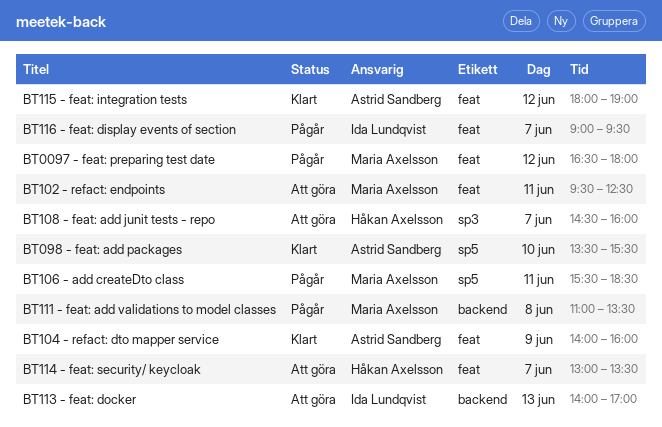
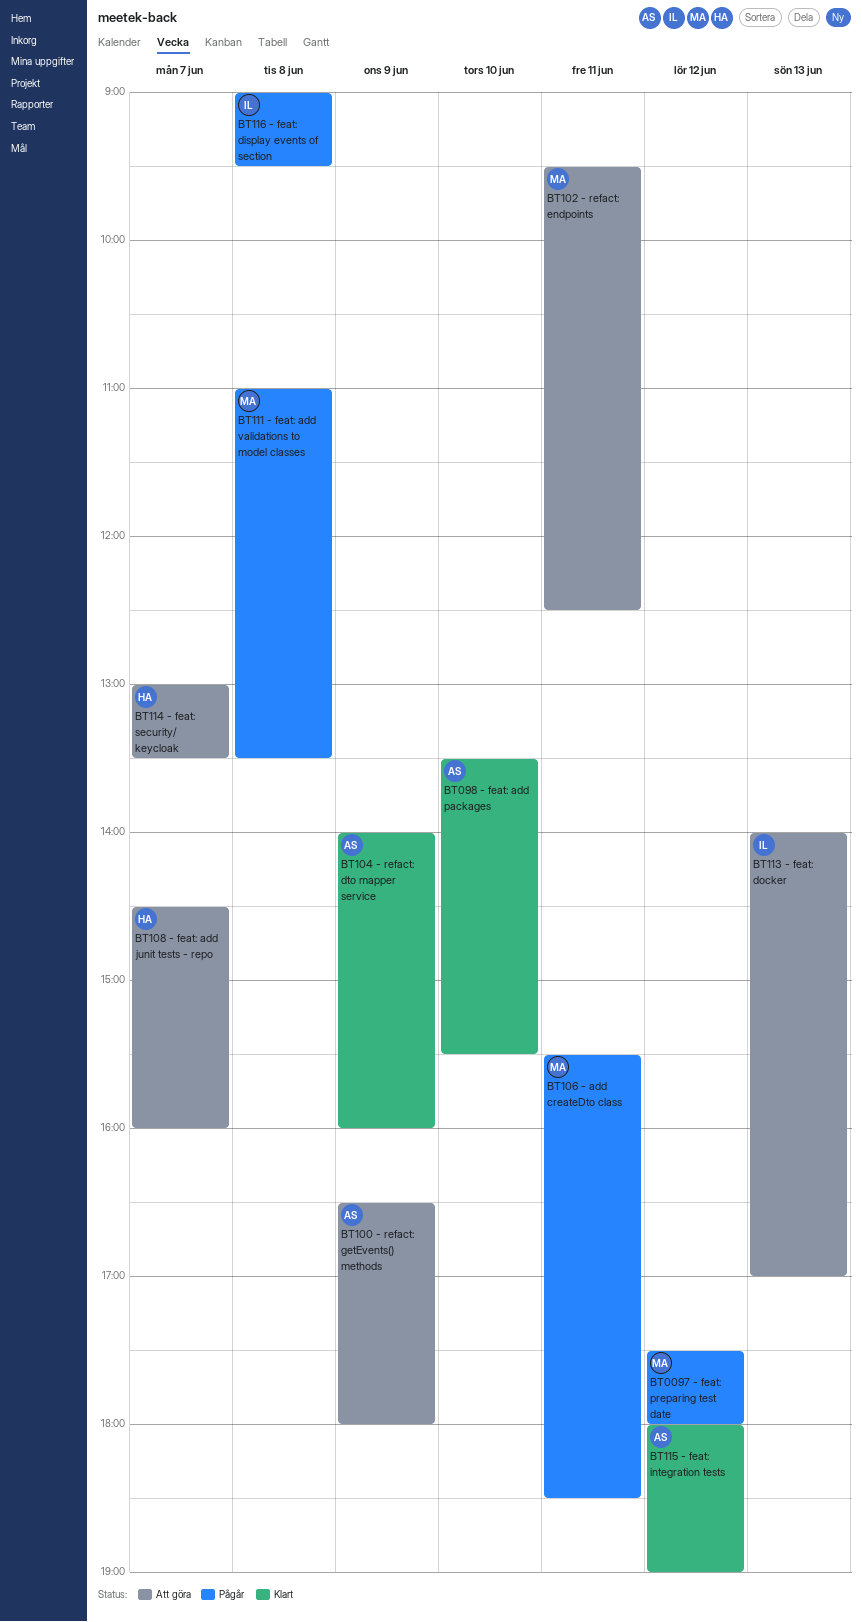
BT0097 - feat: preparing test date, begins: 16:30 -> 17:30
BT100 - refact: getEvents() methods: none -> present
BT116 - feat: display events of section, day: Jun 7 -> Jun 8

